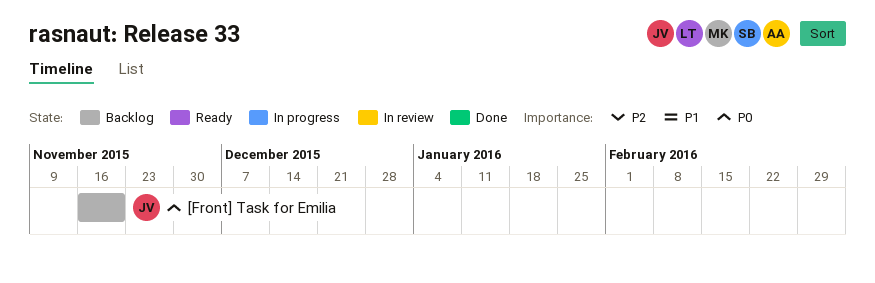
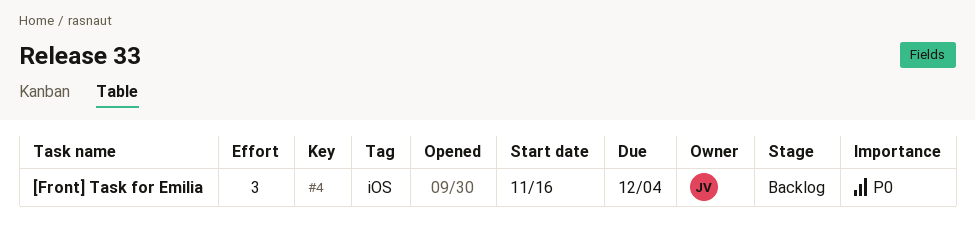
[Front] Task for Emilia, due: Nov 20 -> Dec 4

